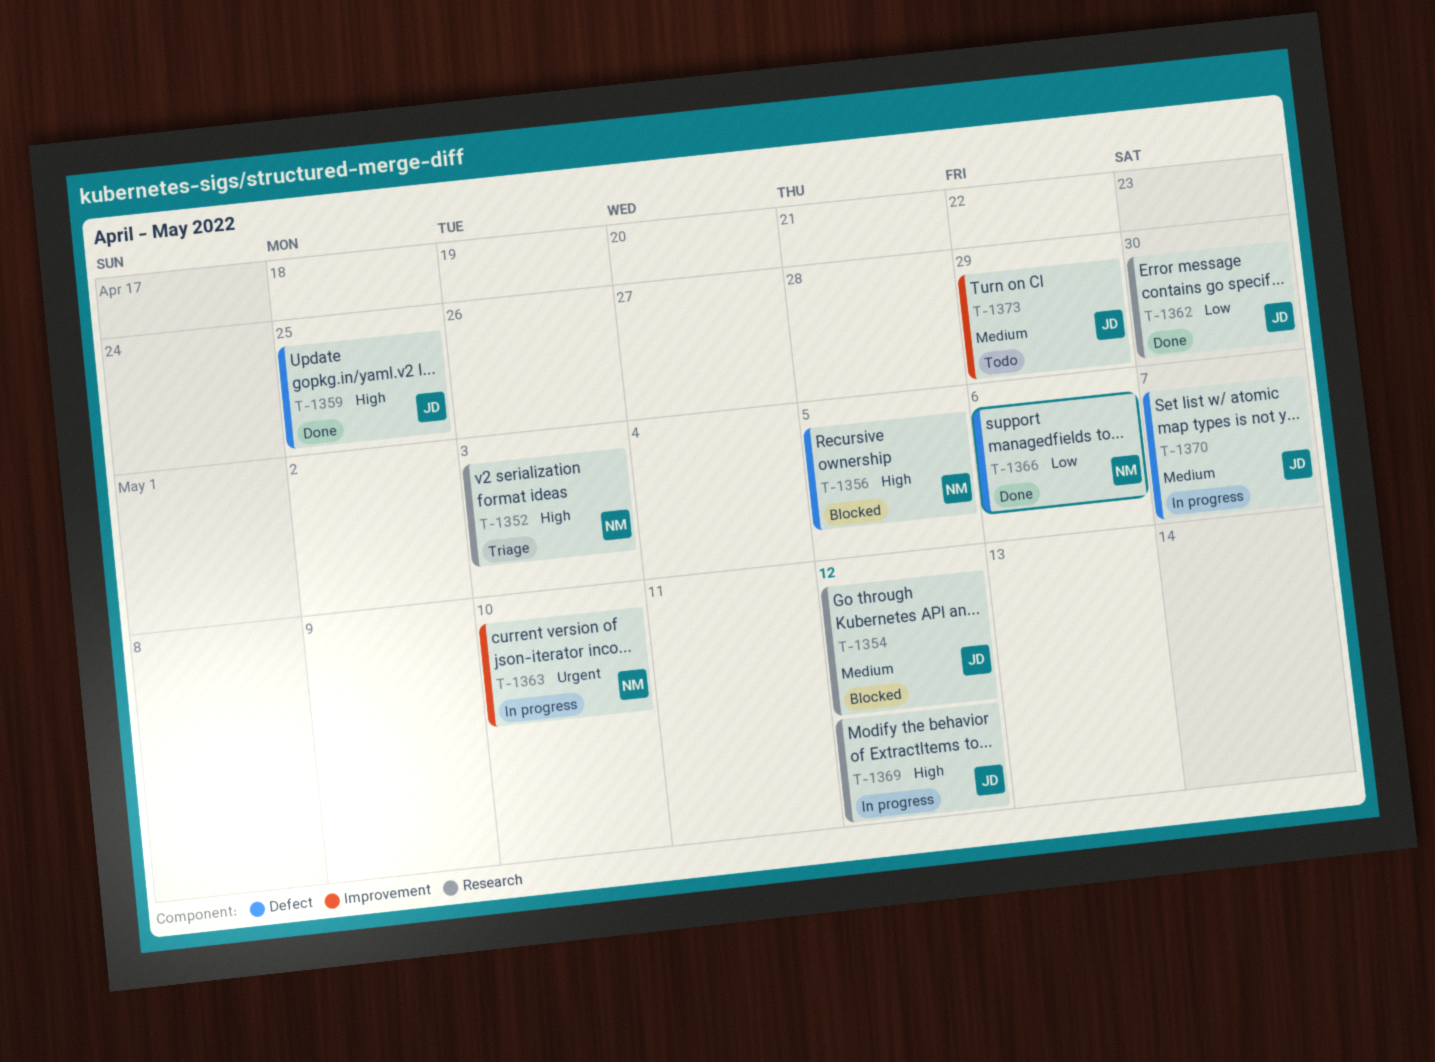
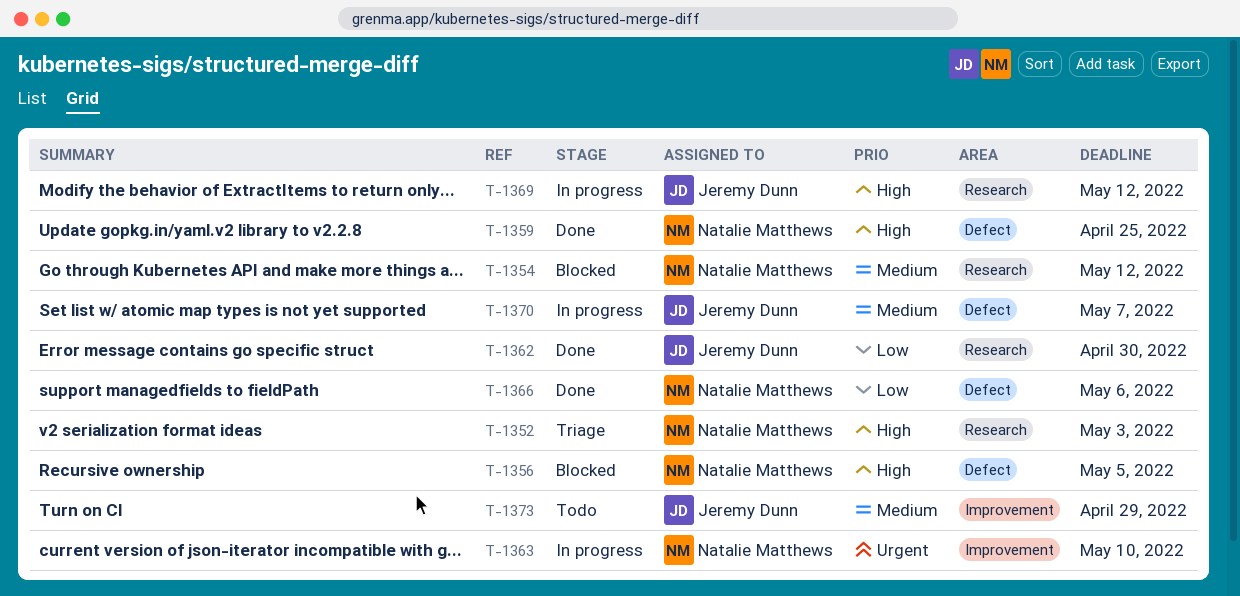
T-1354, owner: Jeremy Dunn -> Natalie Matthews
T-1359, owner: Jeremy Dunn -> Natalie Matthews

